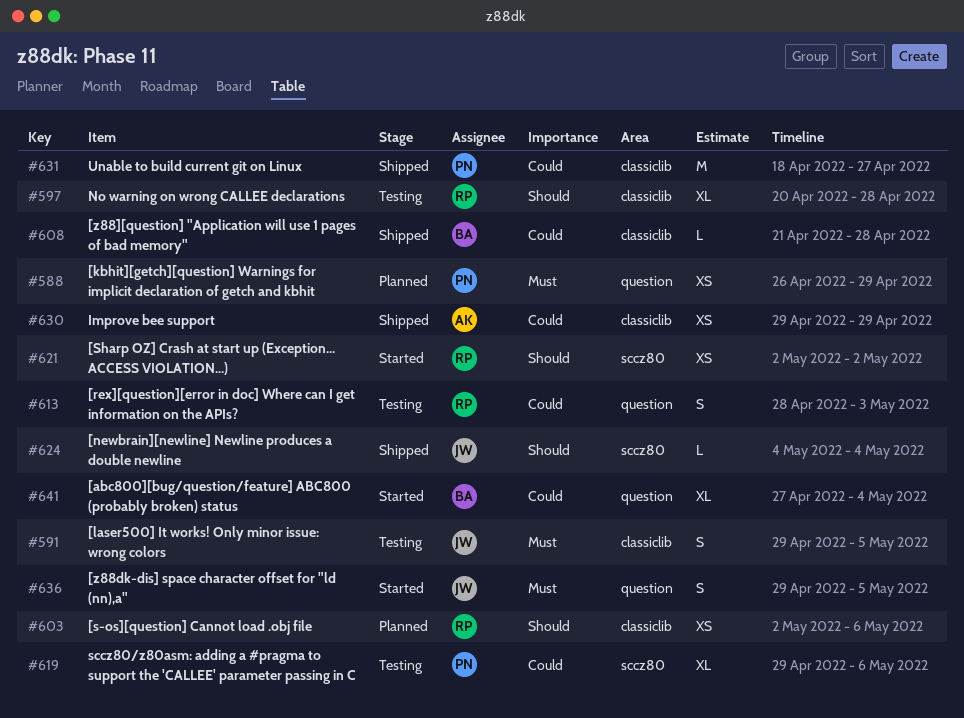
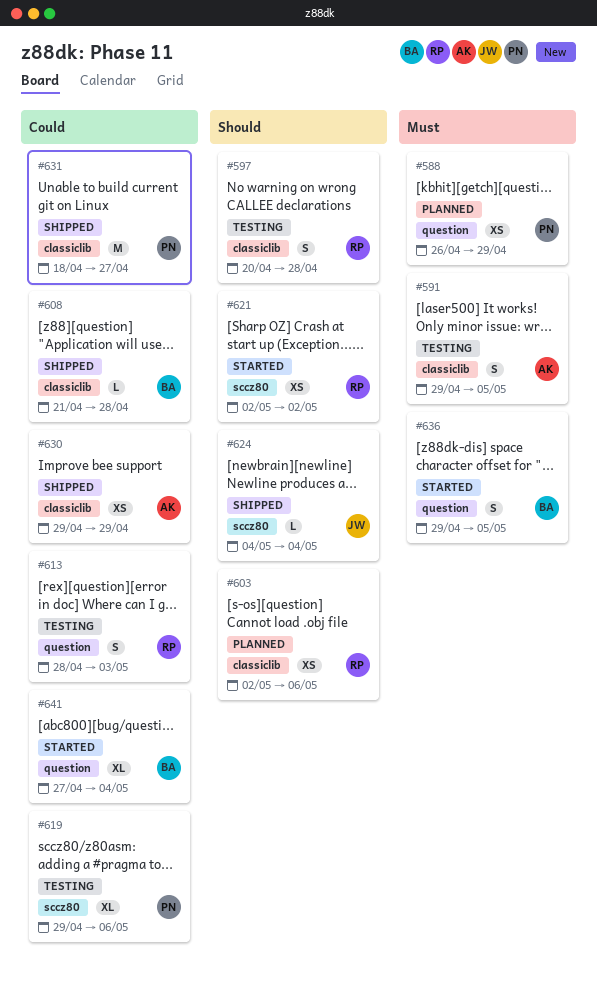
#591, owner: JW -> AK
#597, estimate: XL -> S
#636, owner: JW -> BA

